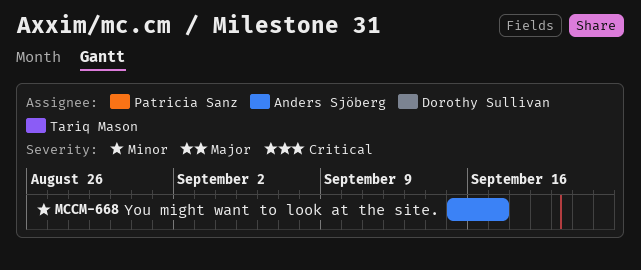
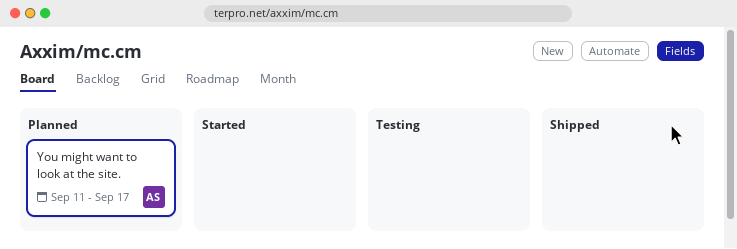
You might want to look at the site., start: Sep 15 -> Sep 11

